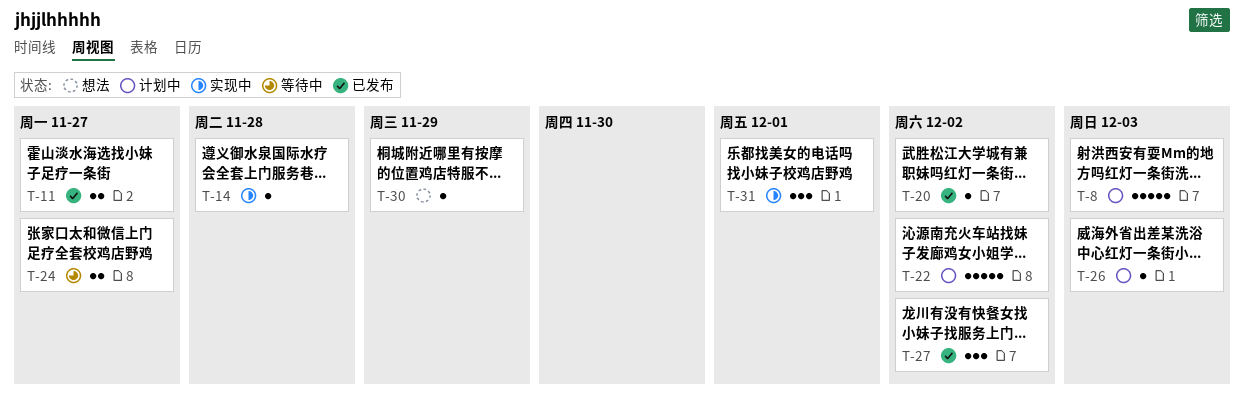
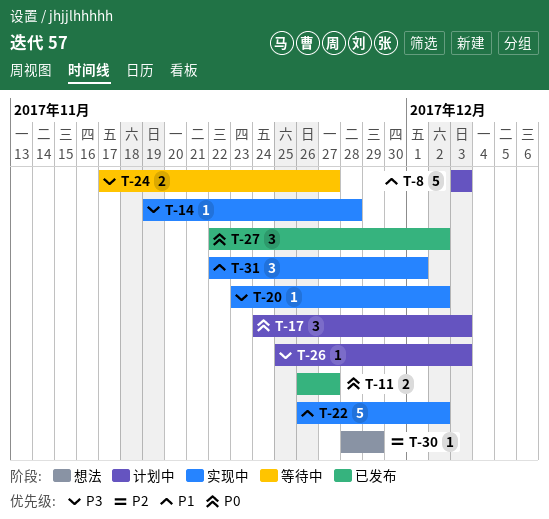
T-17: none -> present
T-20, status: 已发布 -> 实现中
T-22, status: 计划中 -> 实现中

